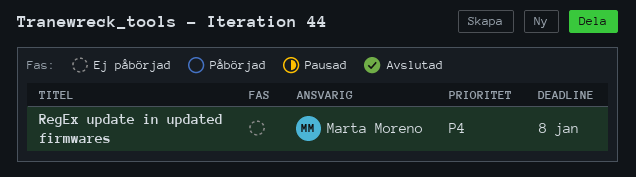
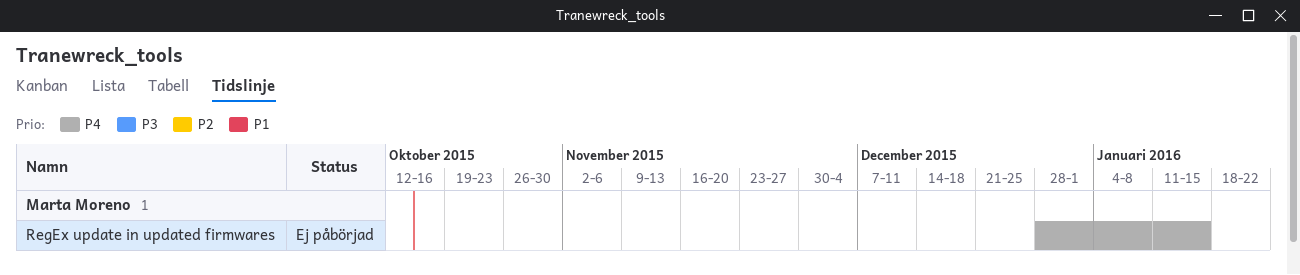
RegEx update in updated firmwares, due: Jan 8 -> Jan 15

